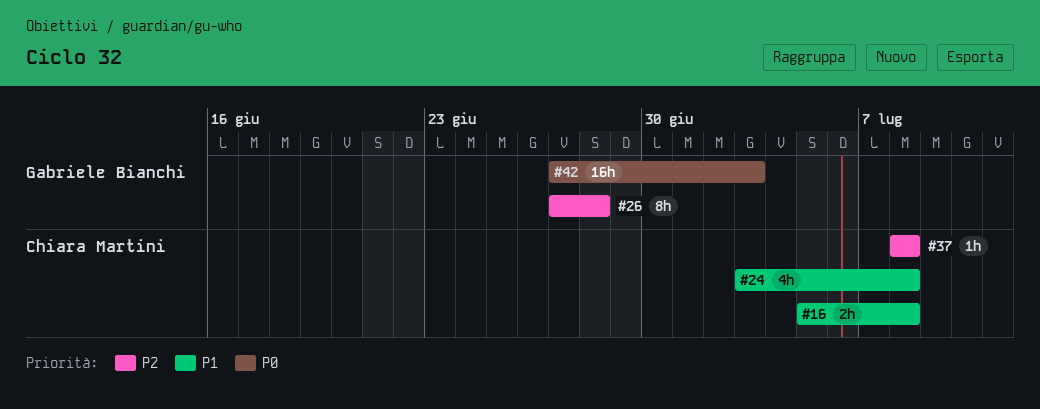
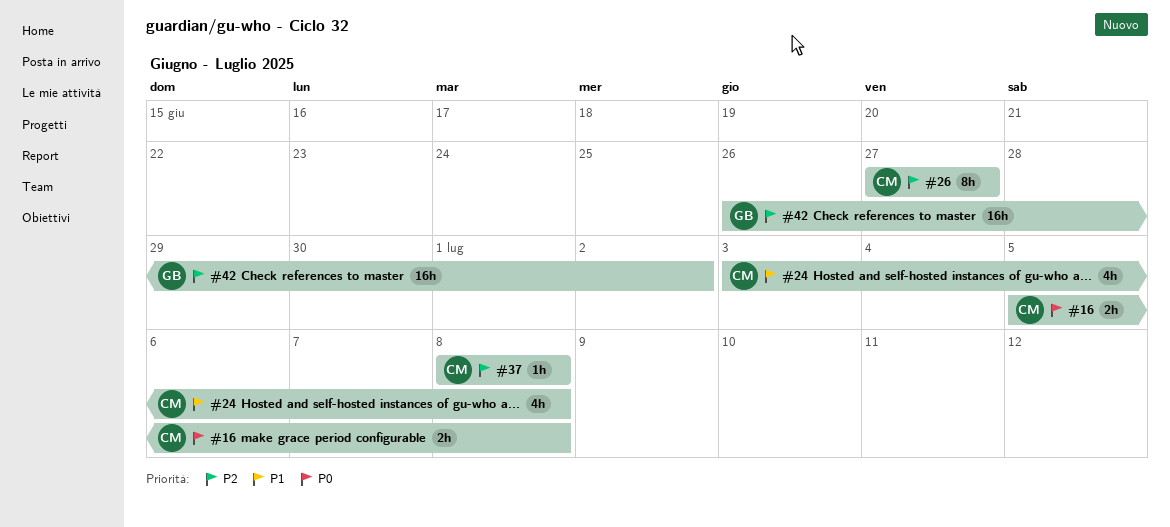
#16, priority: P1 -> P0
#26, owner: Gabriele Bianchi -> Chiara Martini
#26, due: Jun 28 -> Jun 27
#42, priority: P0 -> P2
#42, start: Jun 27 -> Jun 26
#42, due: Jul 3 -> Jul 2

